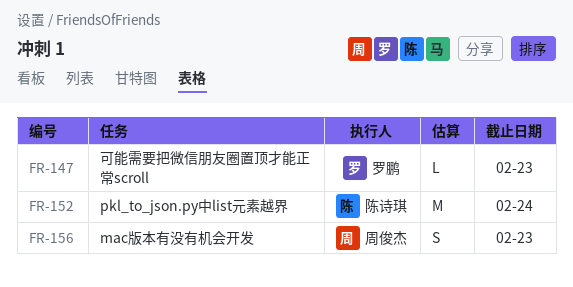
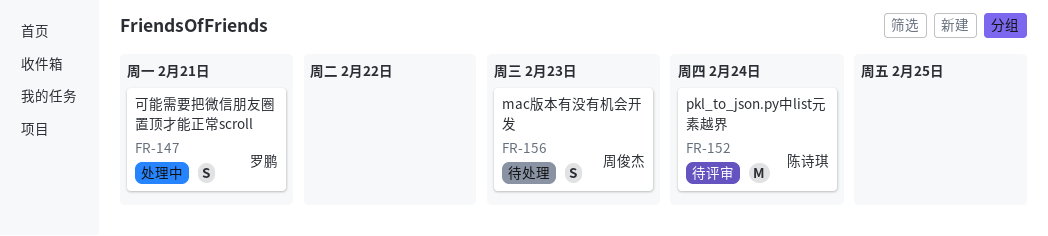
FR-147, estimate: L -> S
FR-147, due: Feb 23 -> Feb 21

